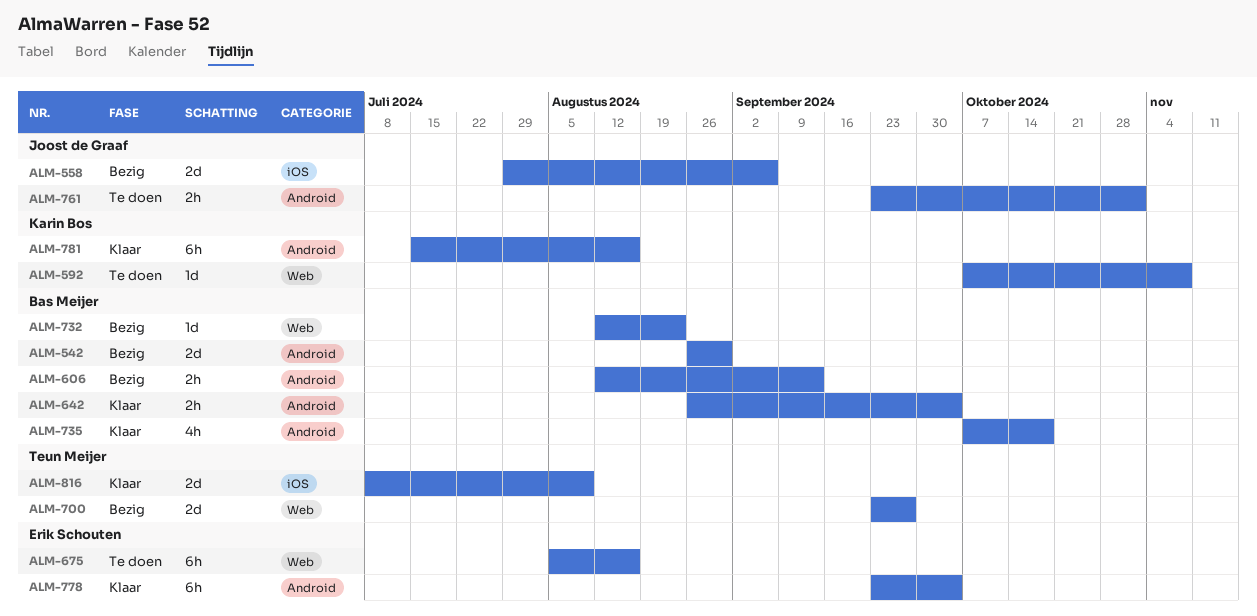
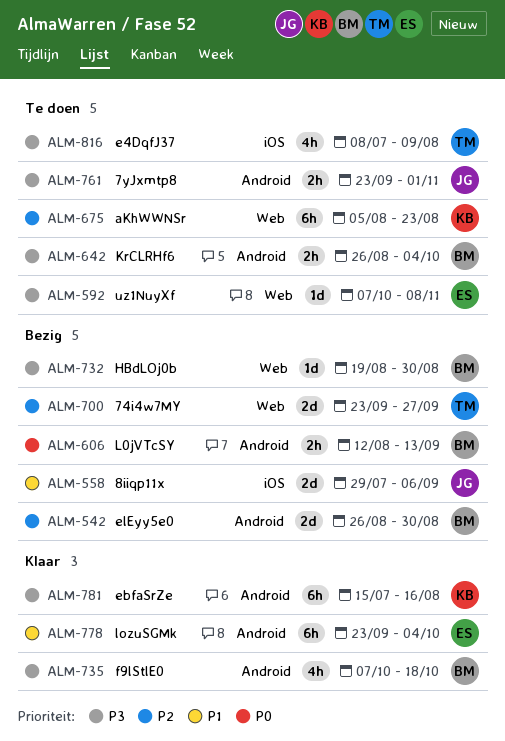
ALM-592, owner: Karin Bos -> Erik Schouten
ALM-642, status: Klaar -> Te doen
ALM-675, owner: Erik Schouten -> Karin Bos
ALM-675, due: Aug 16 -> Aug 23
ALM-732, start: Aug 12 -> Aug 19
ALM-732, due: Aug 23 -> Aug 30
ALM-816, status: Klaar -> Te doen
ALM-816, estimate: 2d -> 4h

